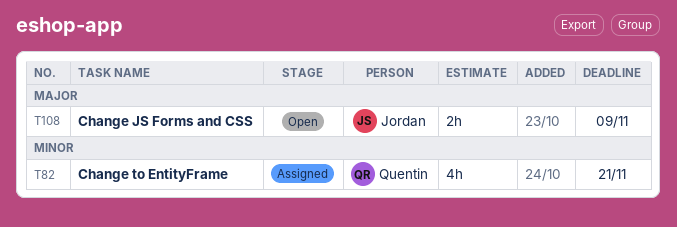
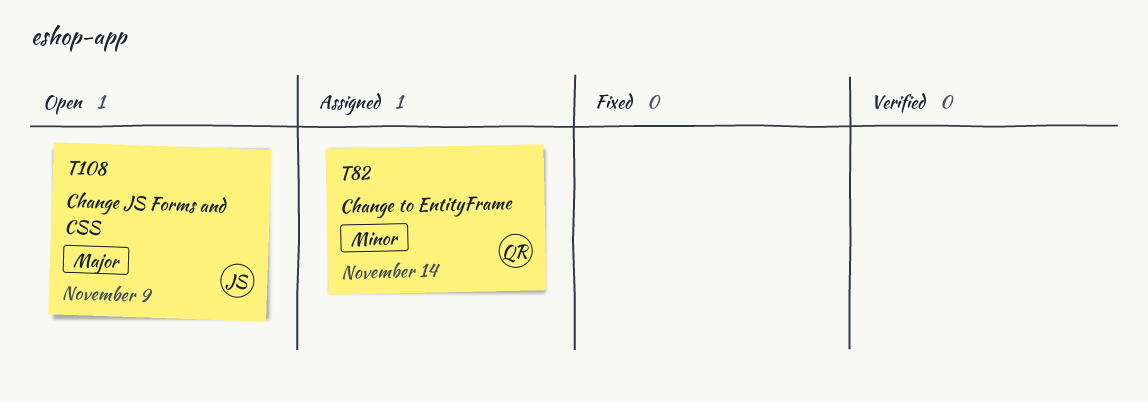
T82, due: Nov 21 -> Nov 14

